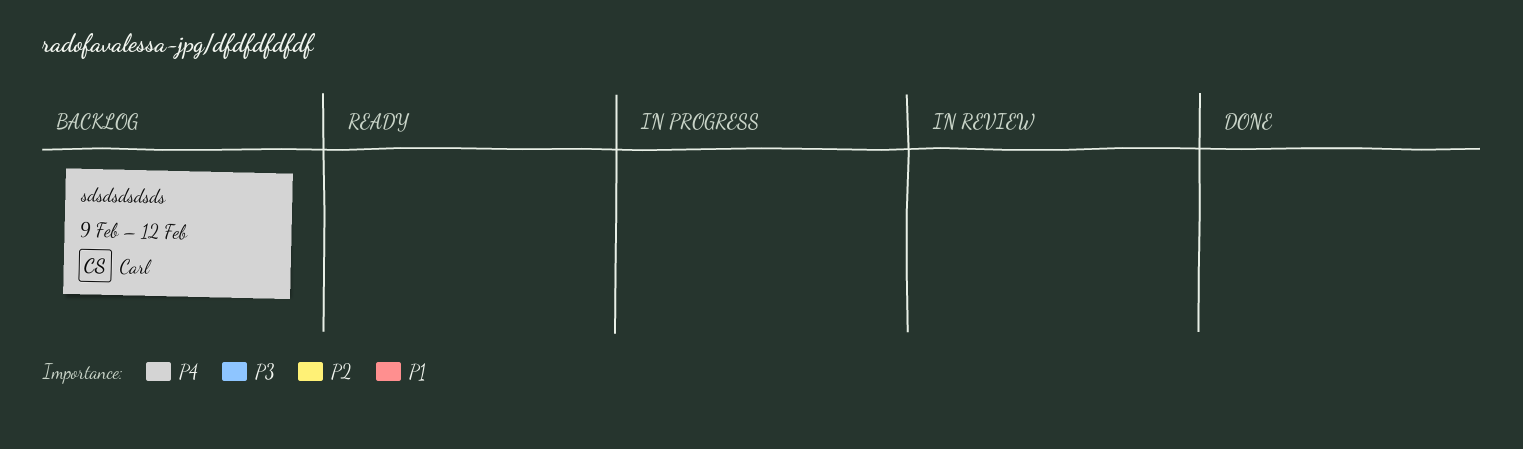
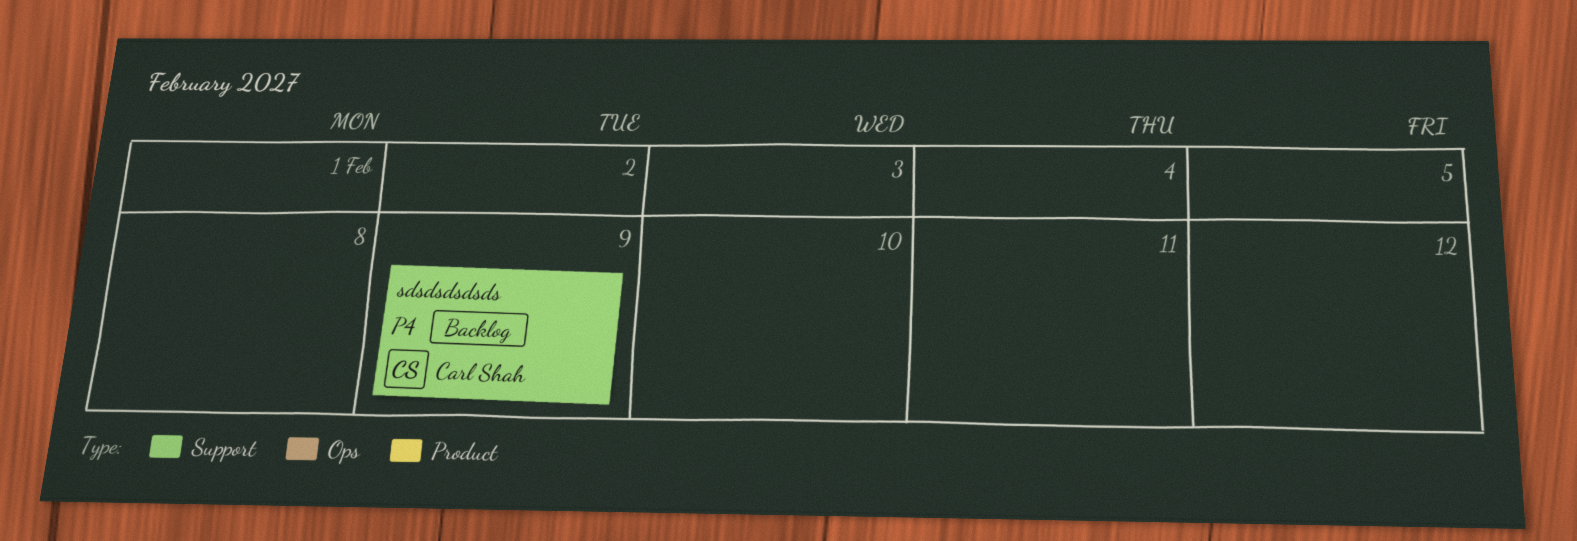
sdsdsdsdsds, due: Feb 12 -> Feb 9

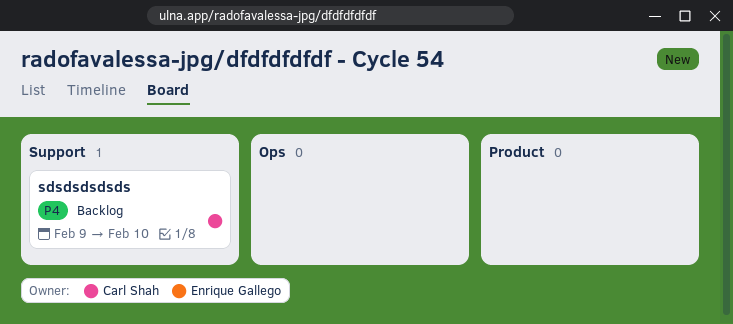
sdsdsdsdsds, due: Feb 9 -> Feb 10

